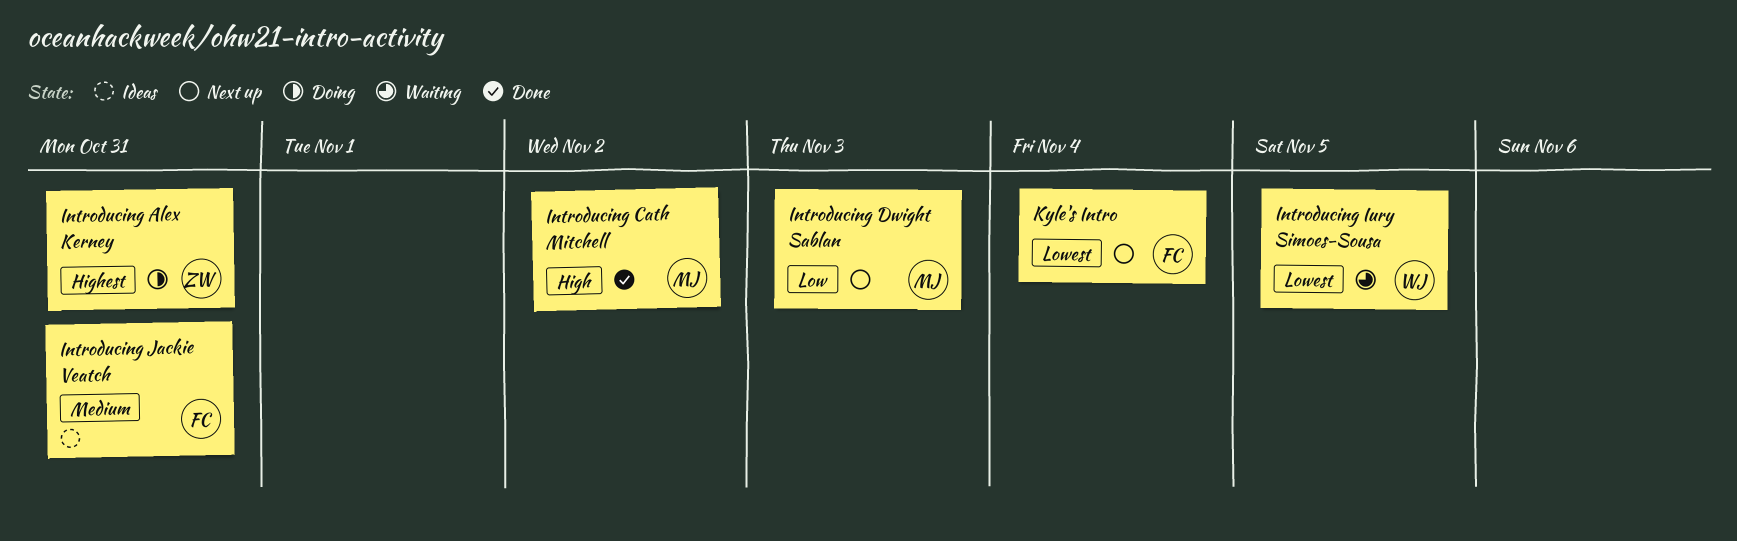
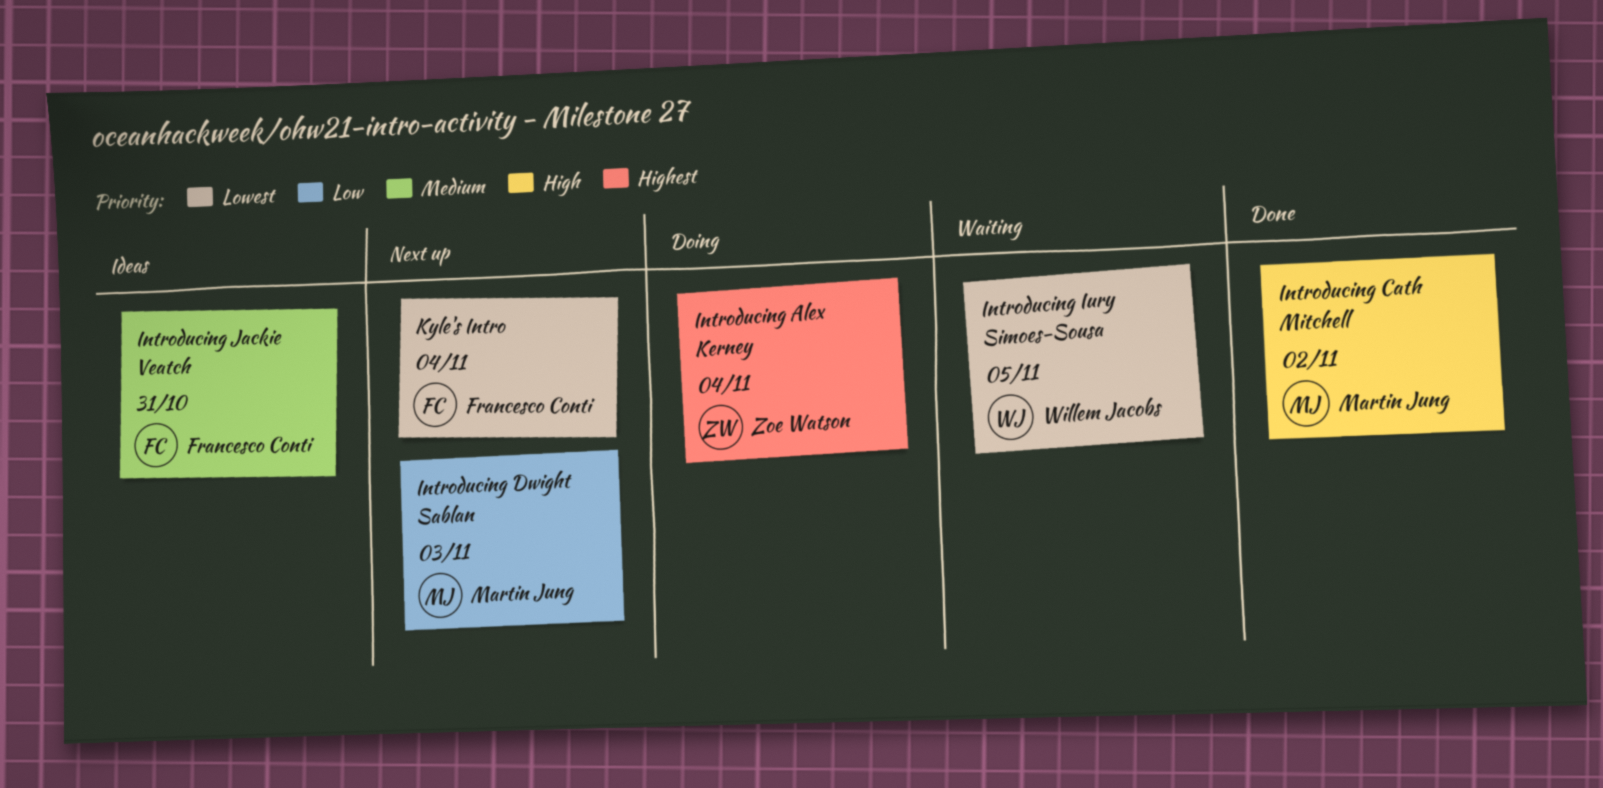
Introducing Alex Kerney, due: Oct 31 -> Nov 4

